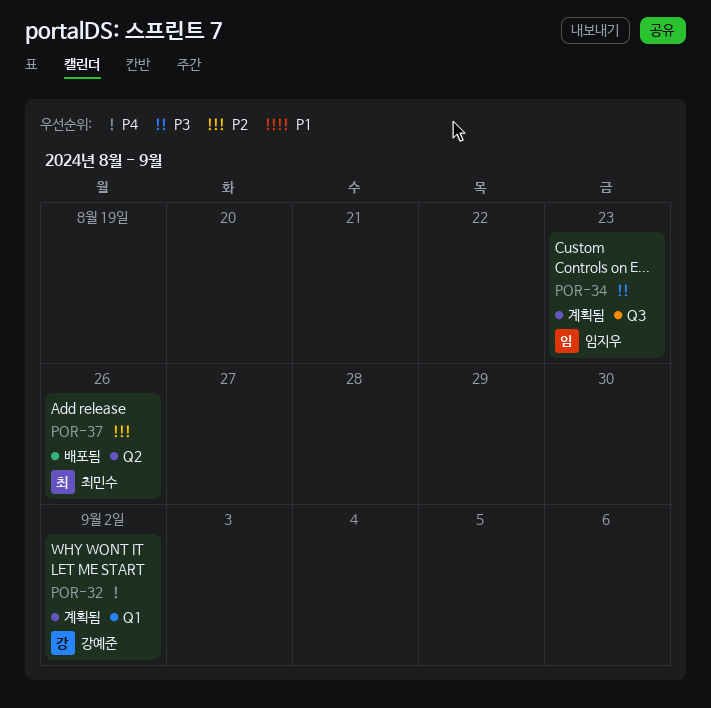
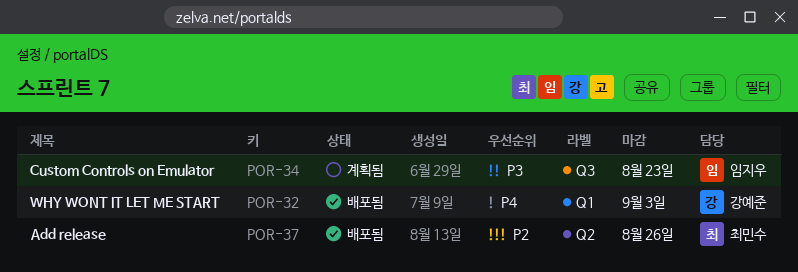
POR-32, status: 계획됨 -> 배포됨
POR-32, due: Sep 2 -> Sep 3

